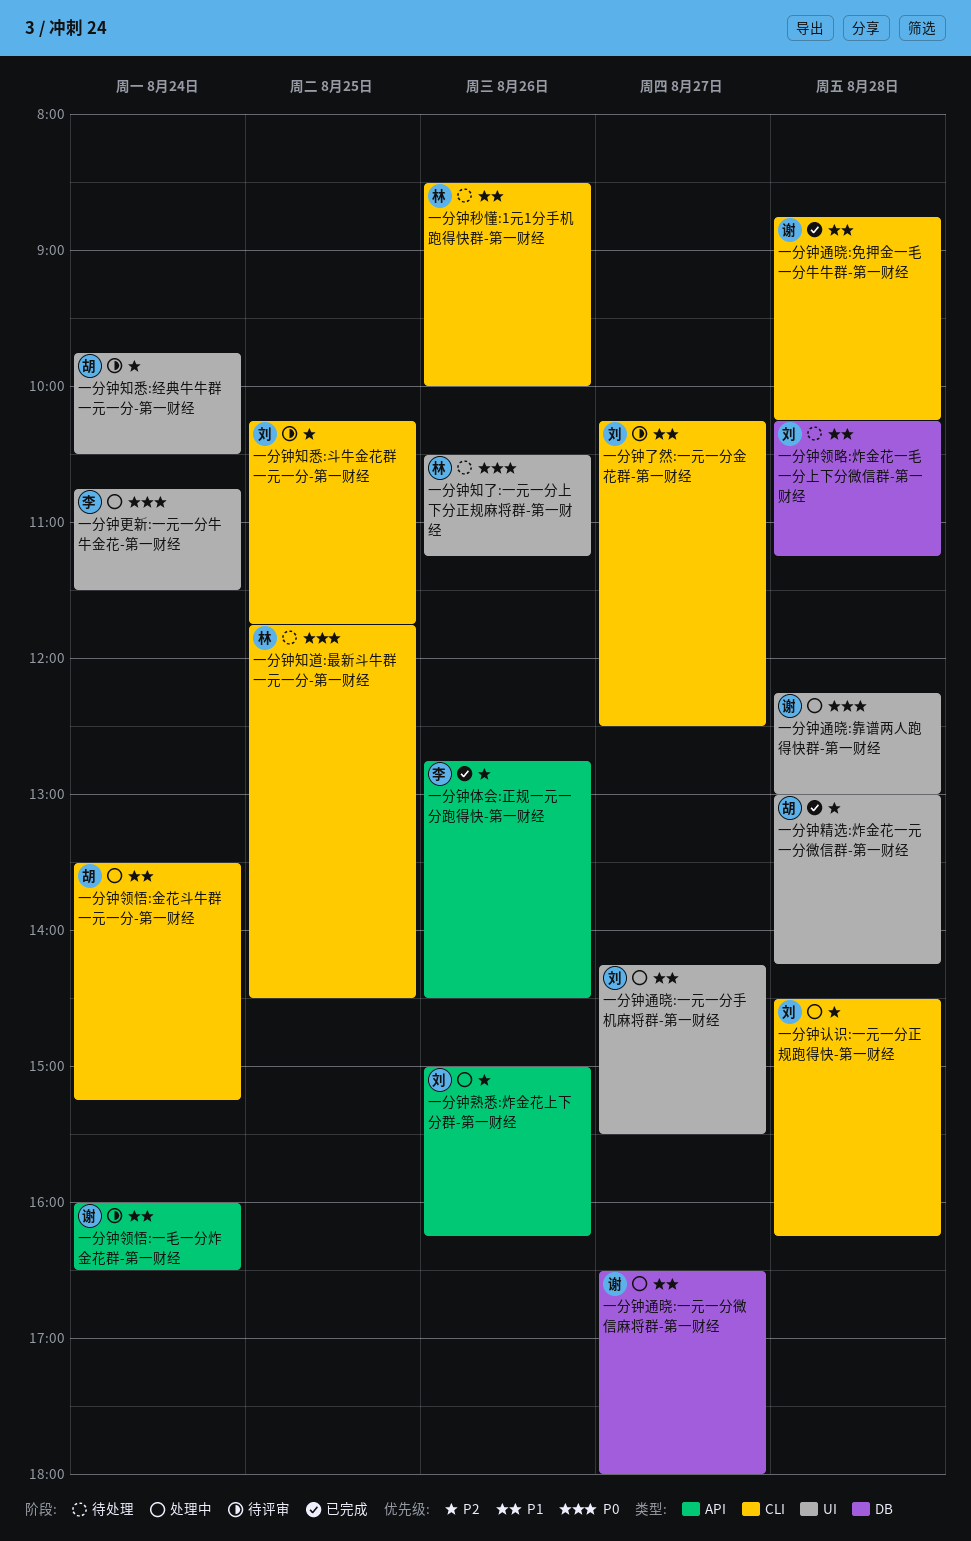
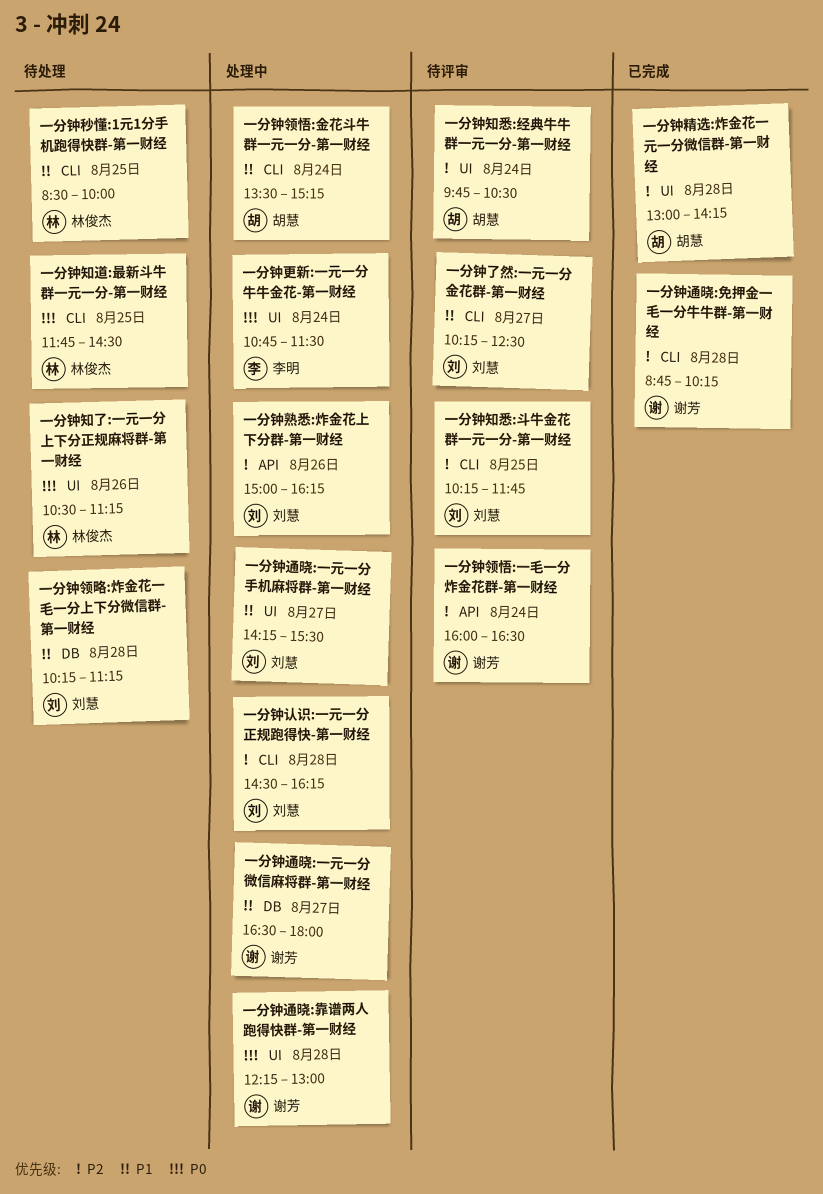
一分钟体会:正规一元一分跑得快-第一财经: present -> none
一分钟秒懂:1元1分手机跑得快群-第一财经, day: Aug 26 -> Aug 25
一分钟通晓:免押金一毛一分牛牛群-第一财经, priority: P1 -> P2
一分钟领悟:一毛一分炸金花群-第一财经, priority: P1 -> P2

